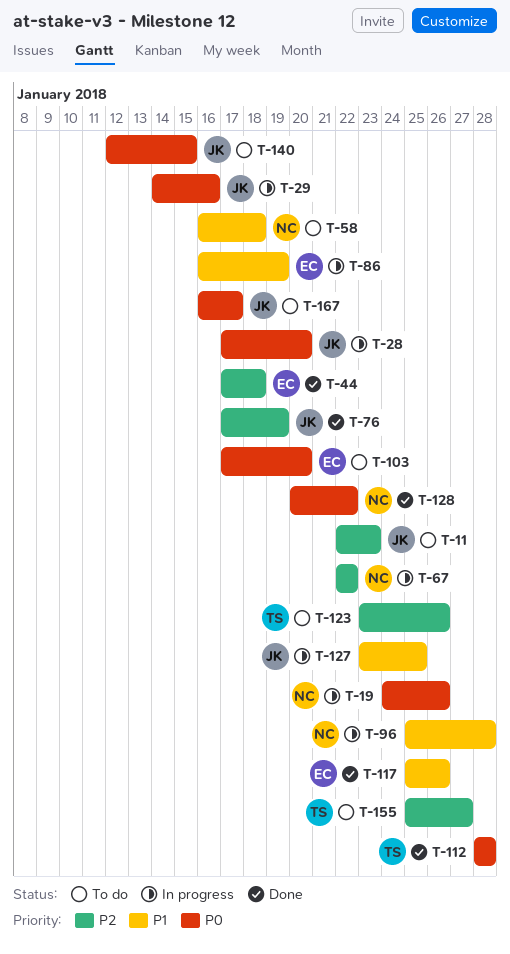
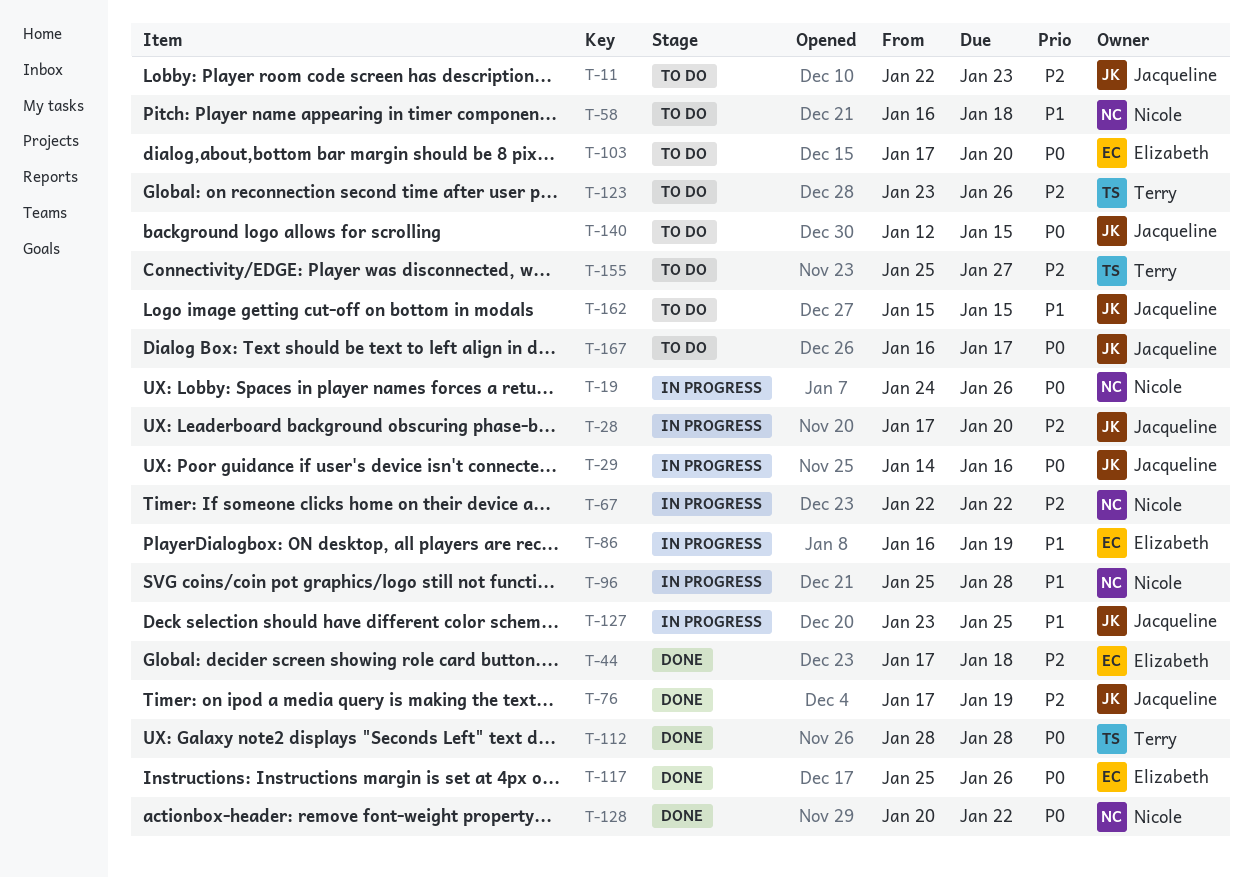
T-28, priority: P0 -> P2
T-117, priority: P1 -> P0
T-162: none -> present

